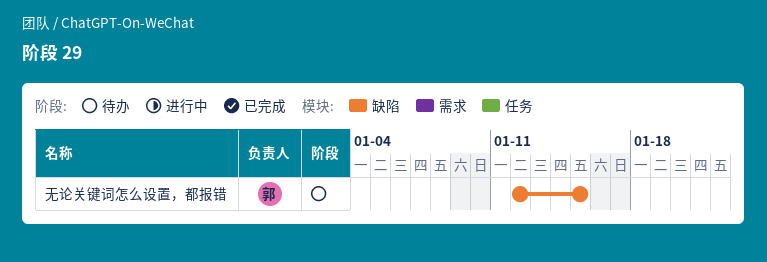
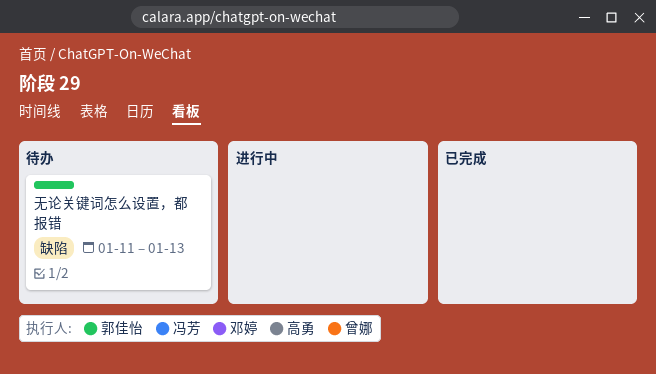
无论关键词怎么设置，都报错, start: Jan 12 -> Jan 11
无论关键词怎么设置，都报错, due: Jan 15 -> Jan 13

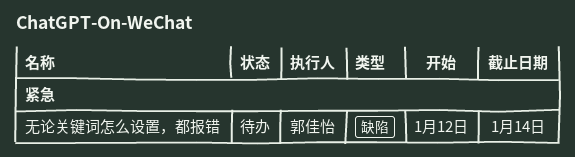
无论关键词怎么设置，都报错, start: Jan 11 -> Jan 12
无论关键词怎么设置，都报错, due: Jan 13 -> Jan 14

